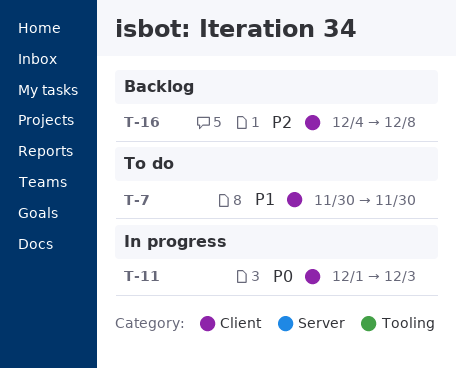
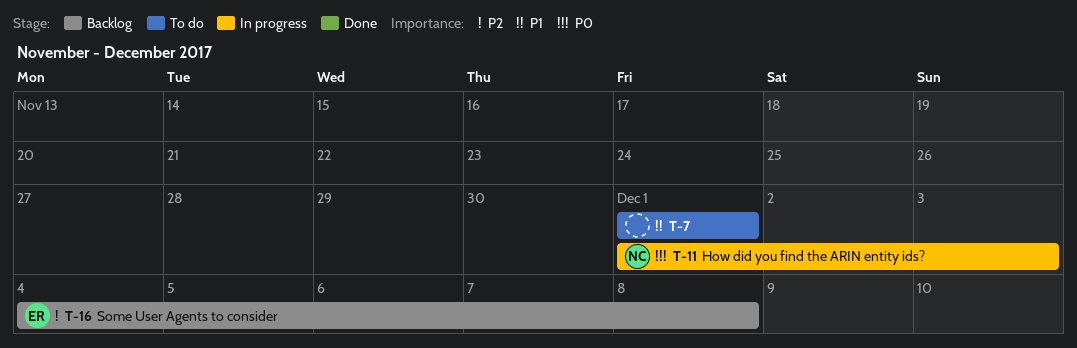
T-7, start: Nov 30 -> Dec 1
T-7, due: Nov 30 -> Dec 1

